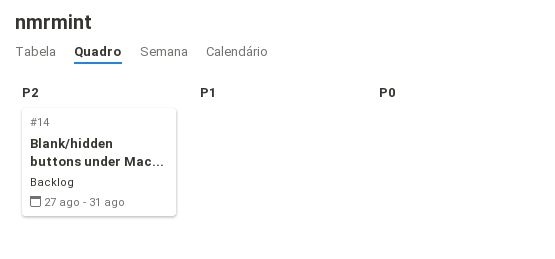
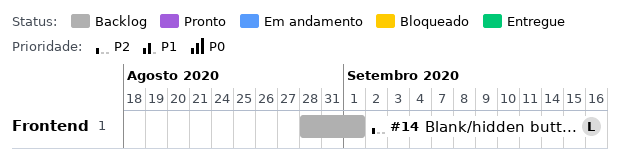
#14, start: Aug 27 -> Aug 28
#14, due: Aug 31 -> Sep 1

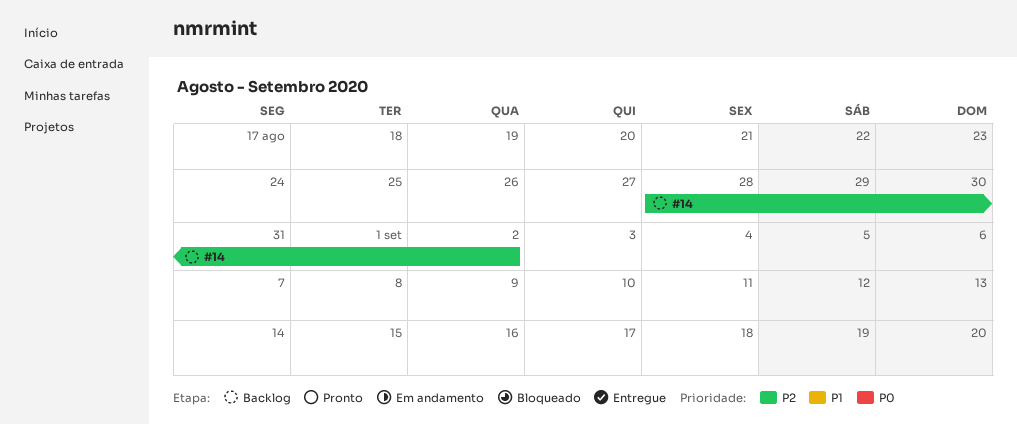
#14, due: Sep 1 -> Sep 2

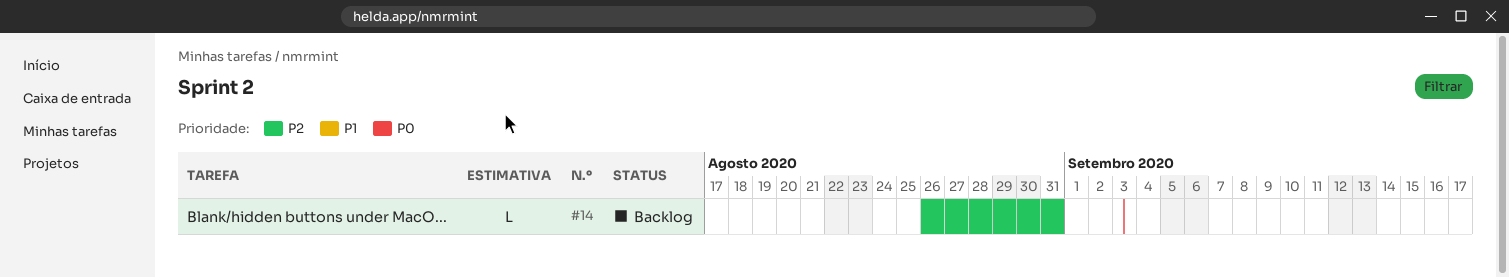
#14, start: Aug 28 -> Aug 26
#14, due: Sep 2 -> Aug 31

